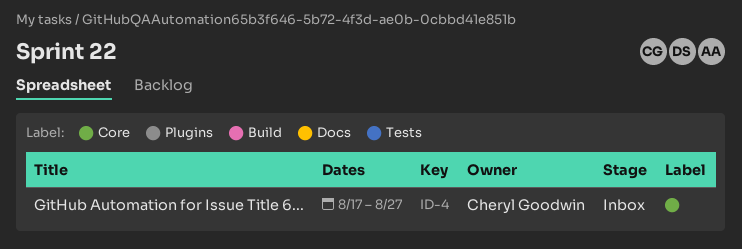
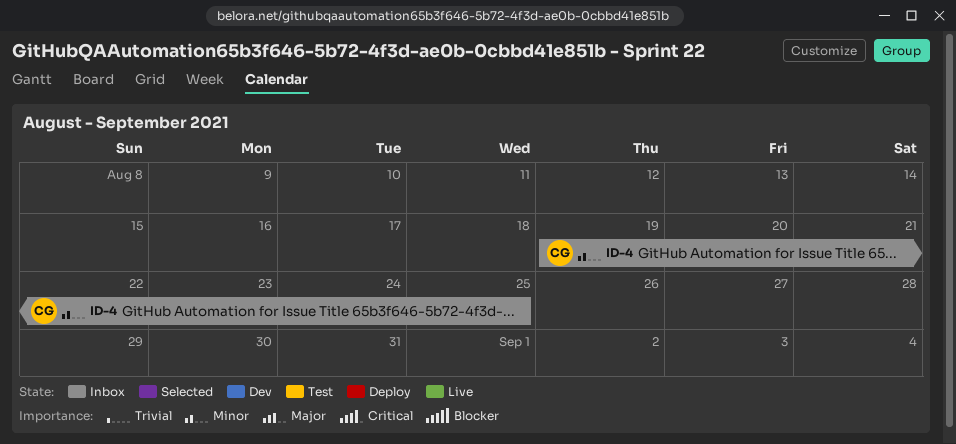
ID-4, start: Aug 17 -> Aug 19
ID-4, due: Aug 27 -> Aug 25

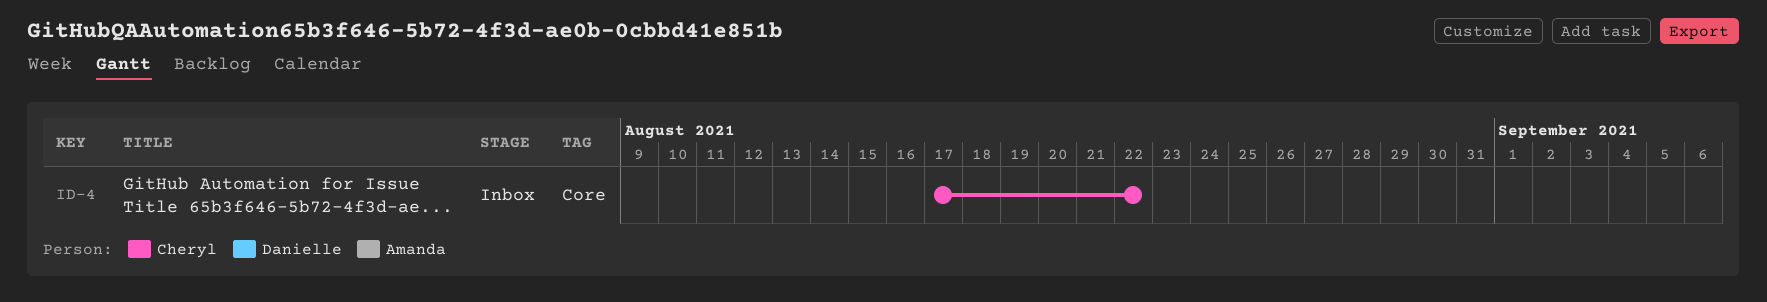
ID-4, start: Aug 19 -> Aug 17
ID-4, due: Aug 25 -> Aug 22

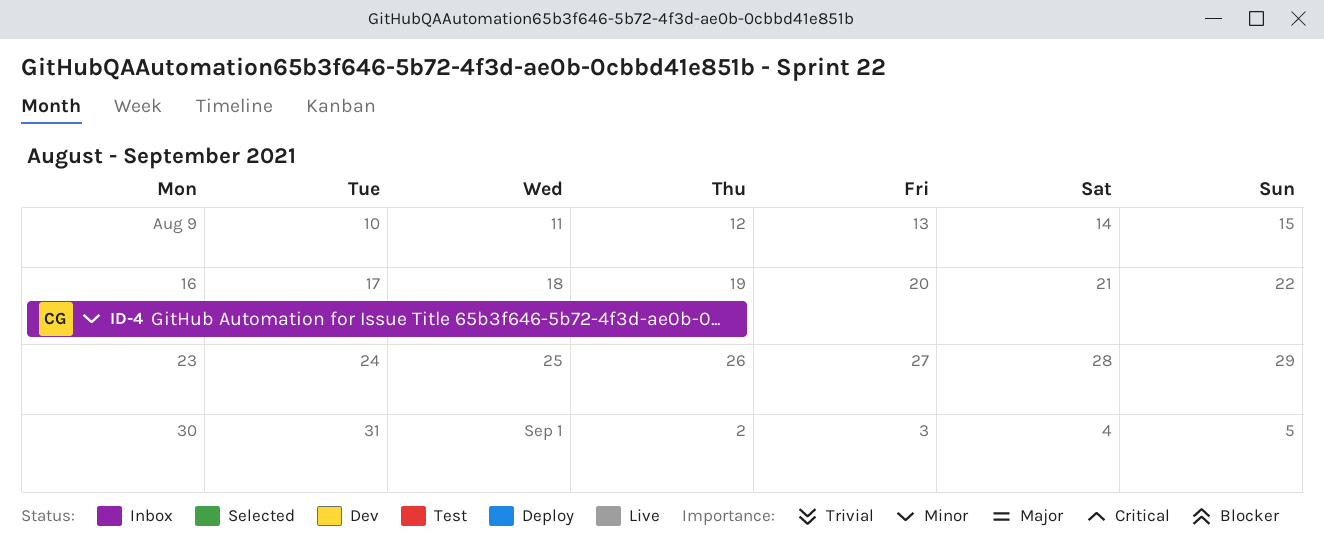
ID-4, start: Aug 17 -> Aug 16
ID-4, due: Aug 22 -> Aug 19

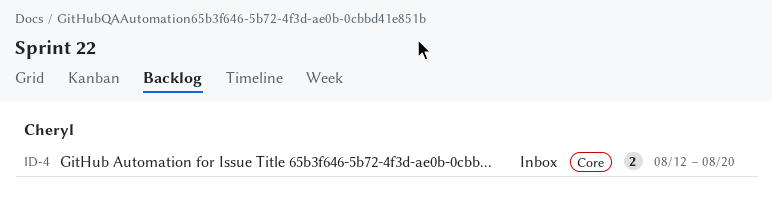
ID-4, start: Aug 16 -> Aug 12
ID-4, due: Aug 19 -> Aug 20

